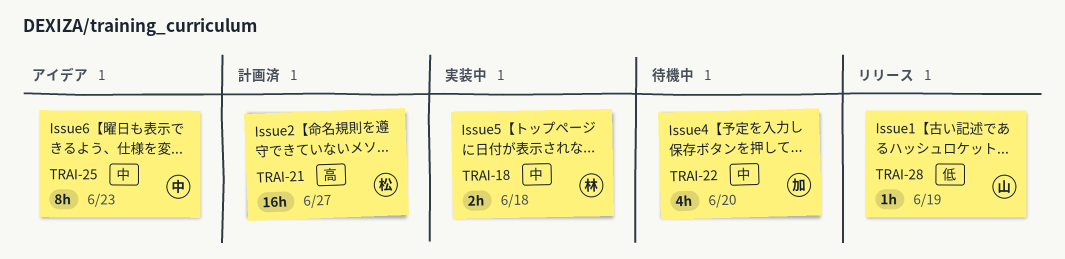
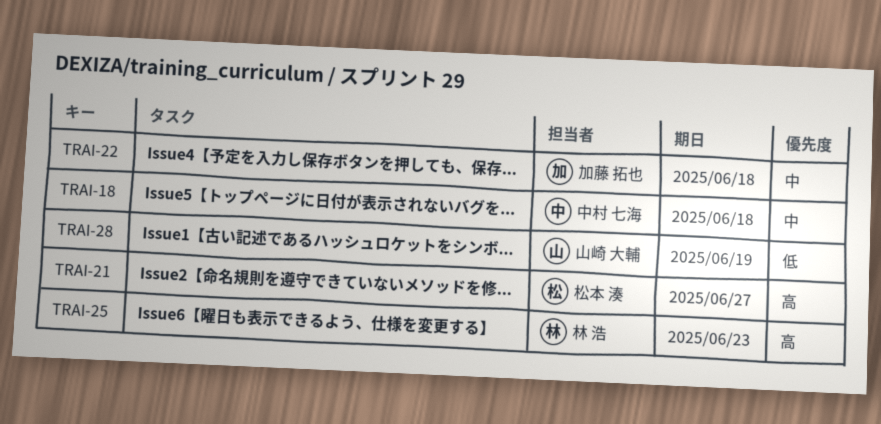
TRAI-18, owner: 林 浩 -> 中村 七海
TRAI-22, due: Jun 20 -> Jun 18
TRAI-25, owner: 中村 七海 -> 林 浩
TRAI-25, priority: 中 -> 高

